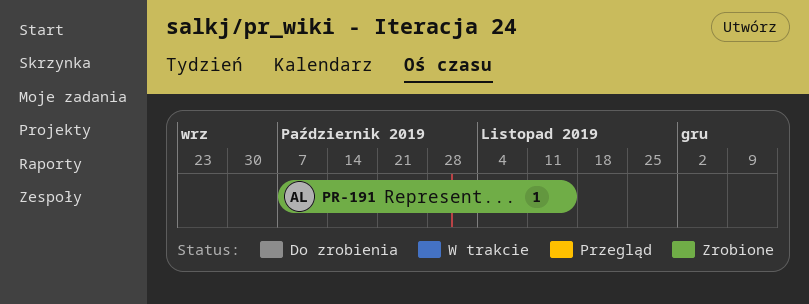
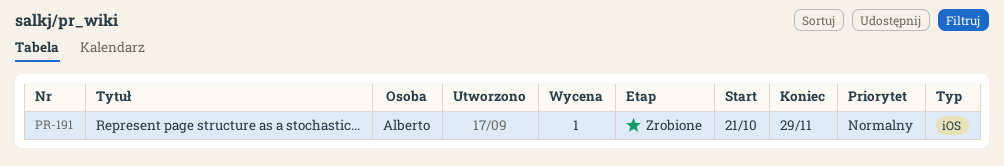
PR-191, start: Oct 7 -> Oct 21
PR-191, due: Nov 15 -> Nov 29

